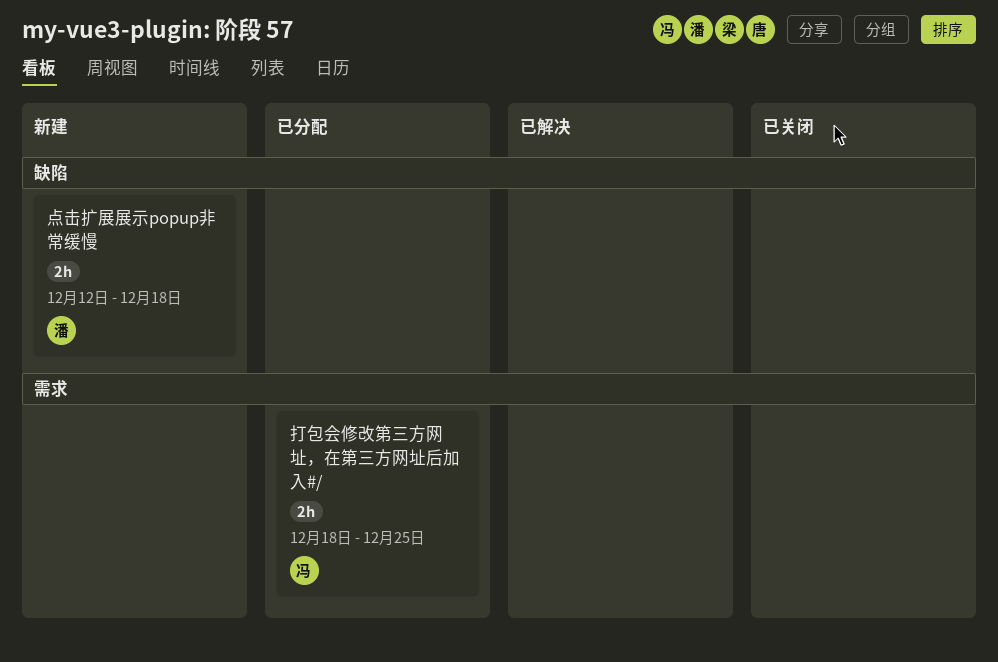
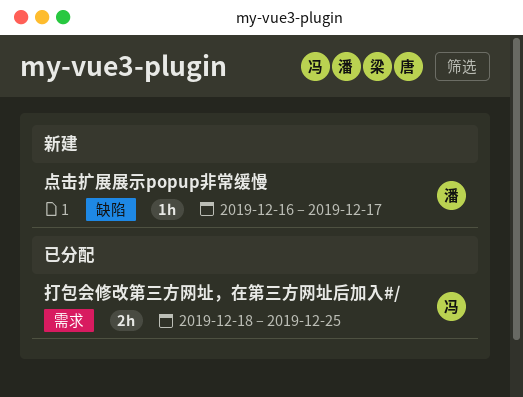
点击扩展展示popup非常缓慢, estimate: 2h -> 1h
点击扩展展示popup非常缓慢, start: Dec 12 -> Dec 16
点击扩展展示popup非常缓慢, due: Dec 18 -> Dec 17

